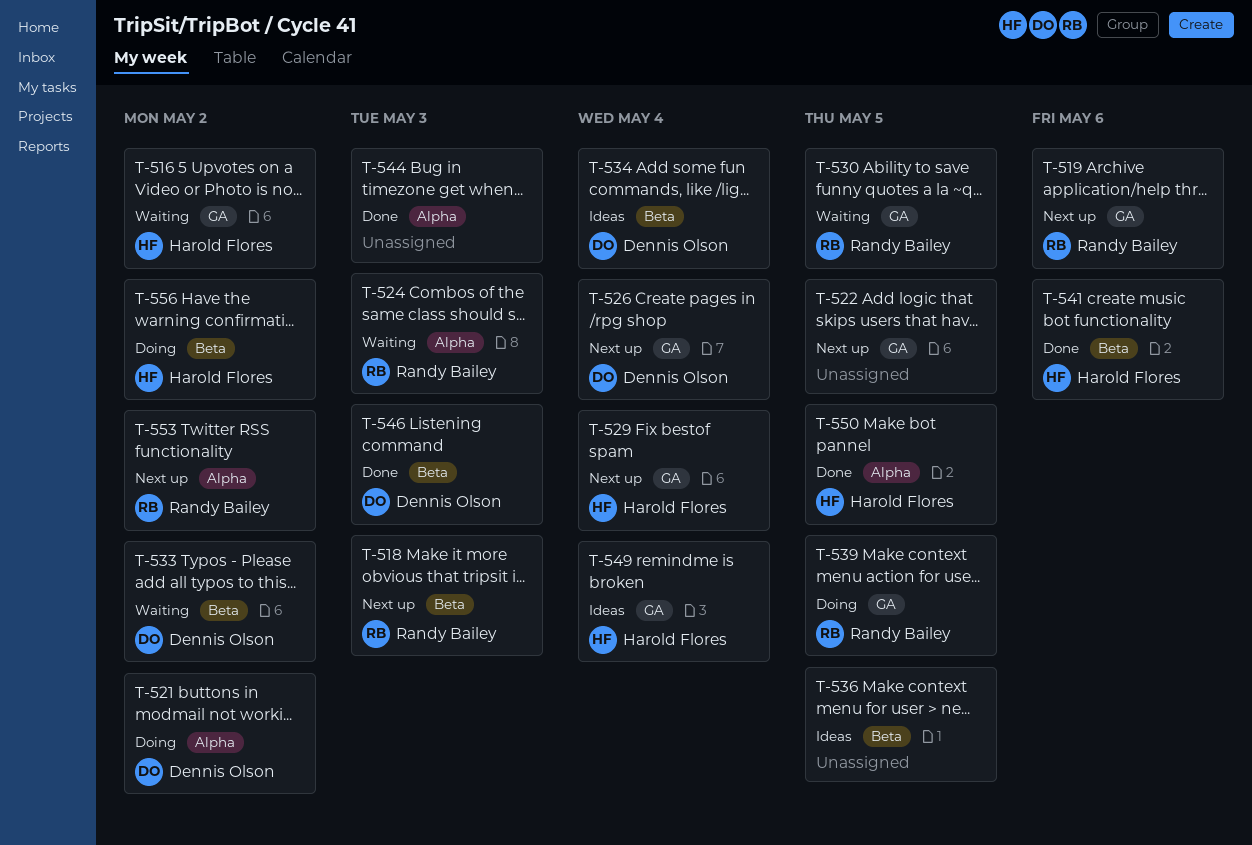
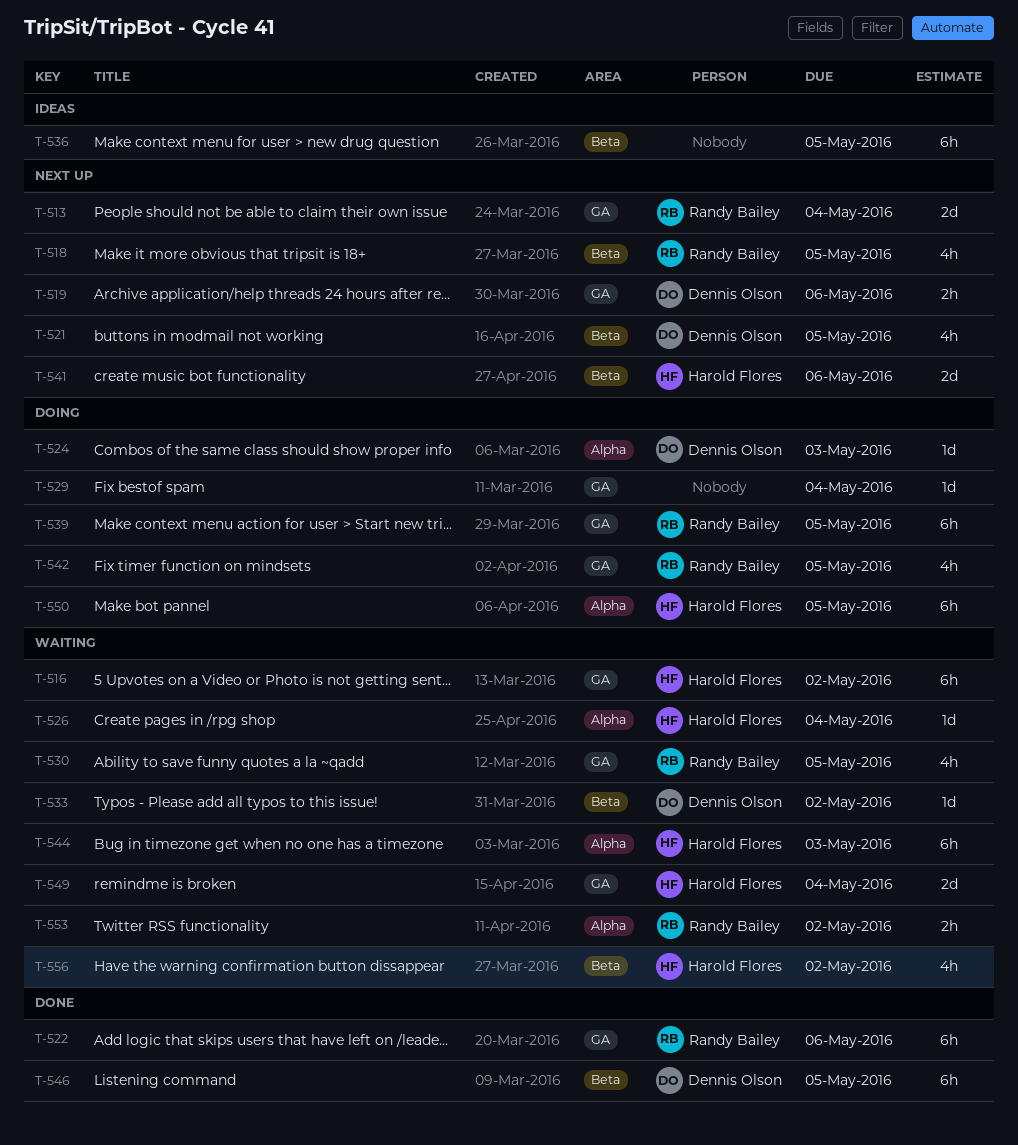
T-513: none -> present
T-518, due: May 3 -> May 5
T-519, owner: Randy Bailey -> Dennis Olson
T-521, status: Doing -> Next up
T-521, label: Alpha -> Beta
T-521, due: May 2 -> May 5
T-522, status: Next up -> Done
T-522, owner: none -> Randy Bailey
T-522, due: May 5 -> May 6
T-524, status: Waiting -> Doing
T-524, owner: Randy Bailey -> Dennis Olson
T-526, status: Next up -> Waiting
T-526, owner: Dennis Olson -> Harold Flores
T-526, label: GA -> Alpha
T-529, status: Next up -> Doing
T-529, owner: Harold Flores -> none
T-534: present -> none
T-541, status: Done -> Next up
T-542: none -> present
T-544, status: Done -> Waiting
T-544, owner: none -> Harold Flores
T-546, due: May 3 -> May 5
T-549, status: Ideas -> Waiting
T-550, status: Done -> Doing
T-553, status: Next up -> Waiting
T-556, status: Doing -> Waiting

